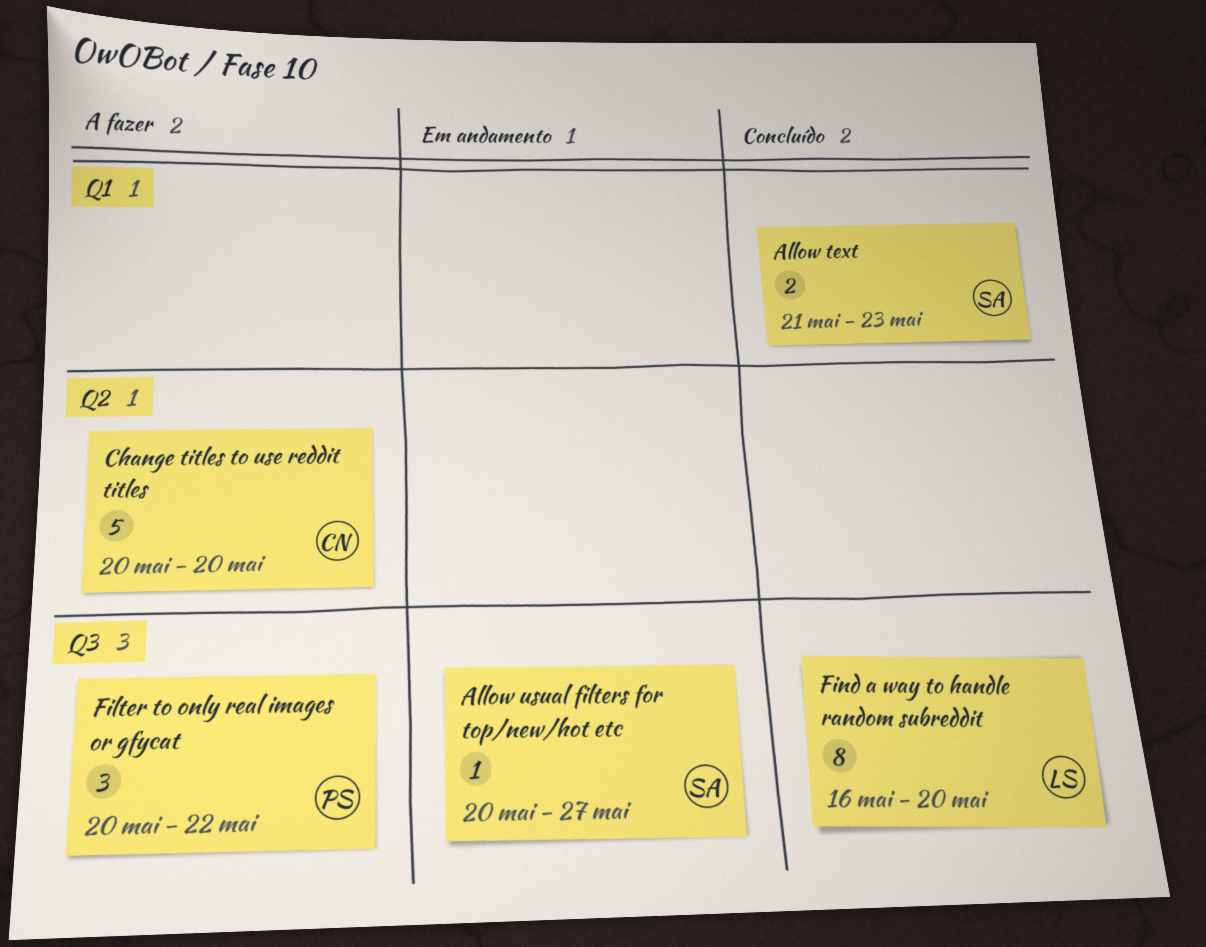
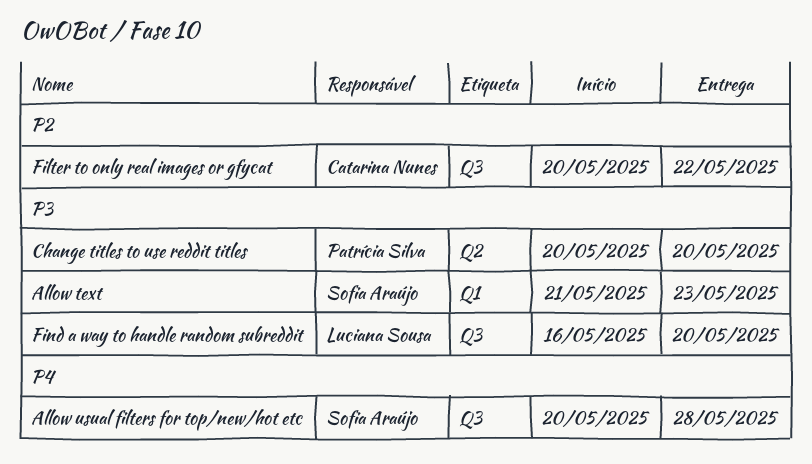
Allow usual filters for top/new/hot etc, due: May 27 -> May 28
Change titles to use reddit titles, owner: Catarina Nunes -> Patrícia Silva
Filter to only real images or gfycat, owner: Patrícia Silva -> Catarina Nunes

